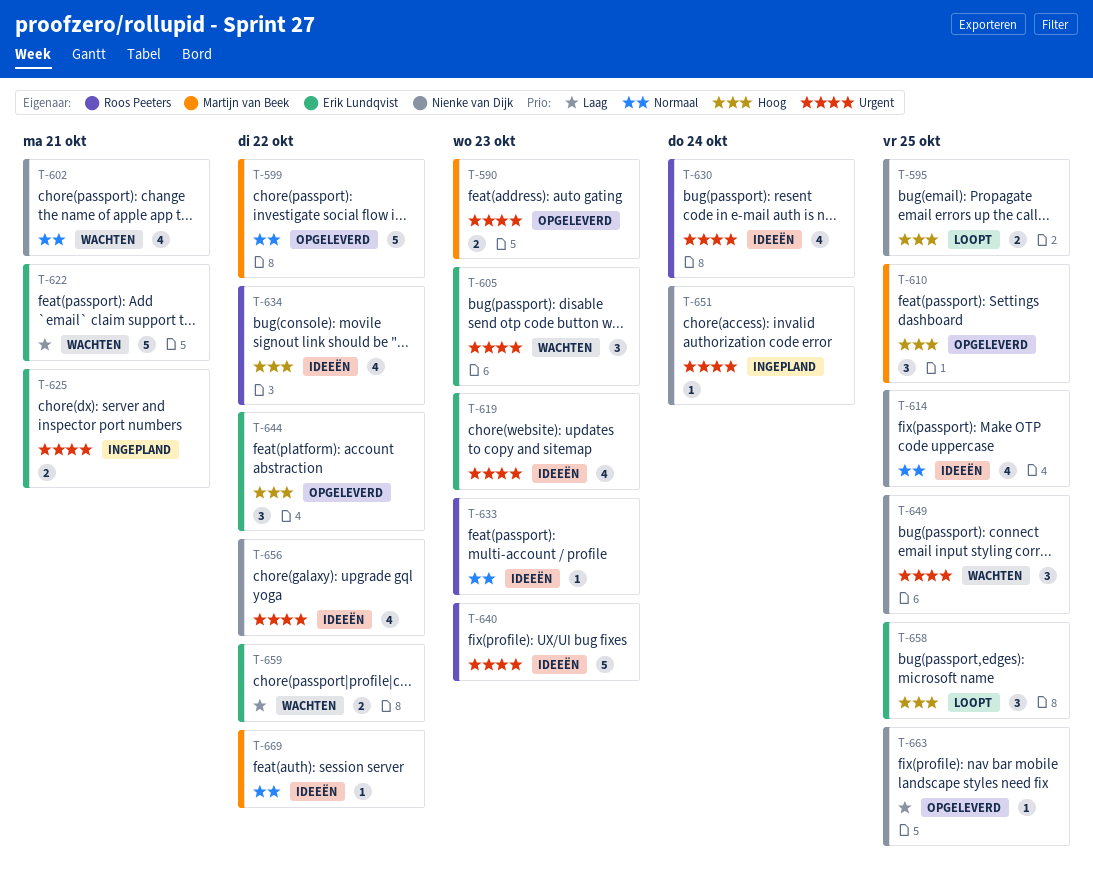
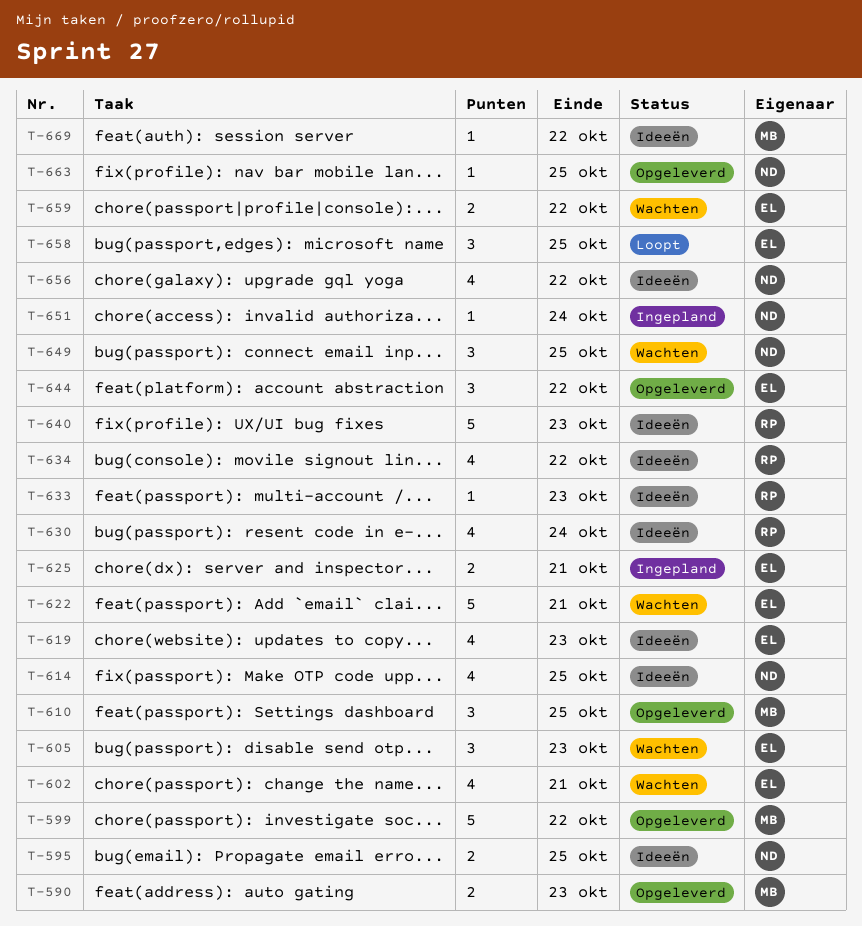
T-595, status: Loopt -> Ideeën
T-602, owner: Nienke van Dijk -> Erik Lundqvist

